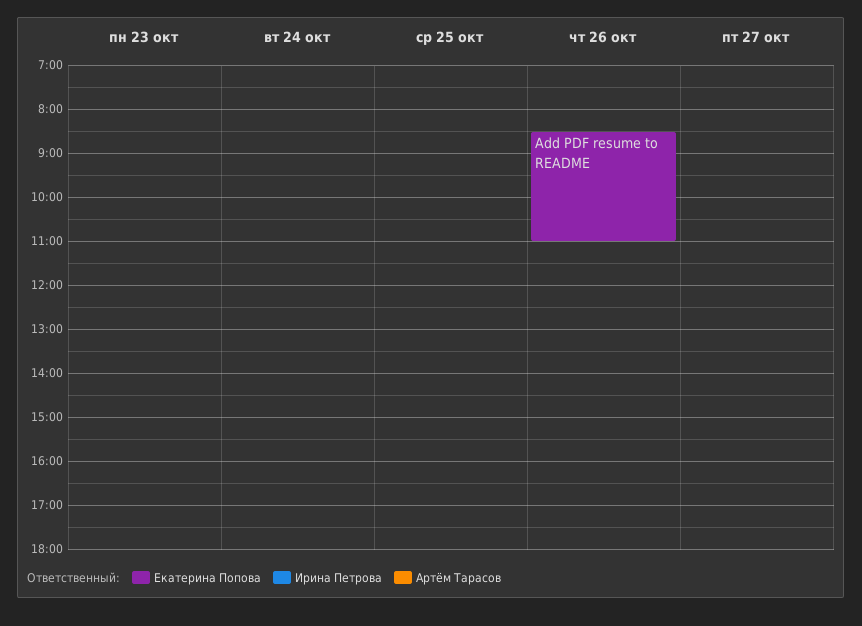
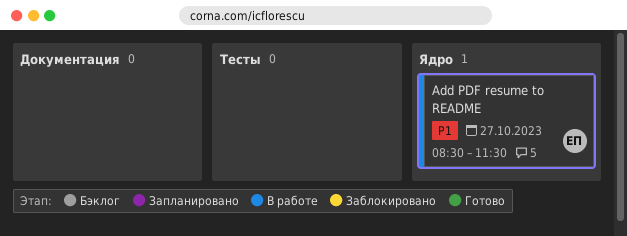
Add PDF resume to README, day: Oct 26 -> Oct 27
Add PDF resume to README, ends: 11:00 -> 11:30

